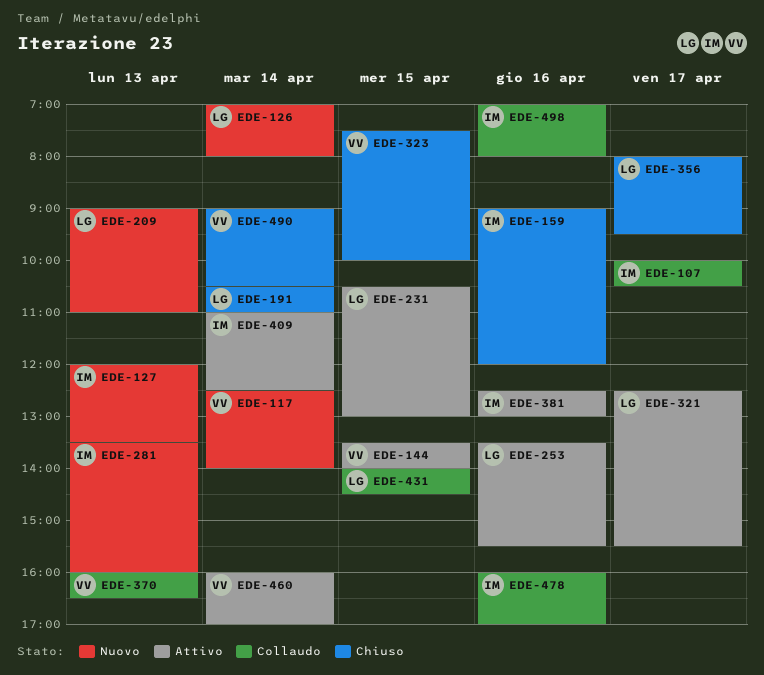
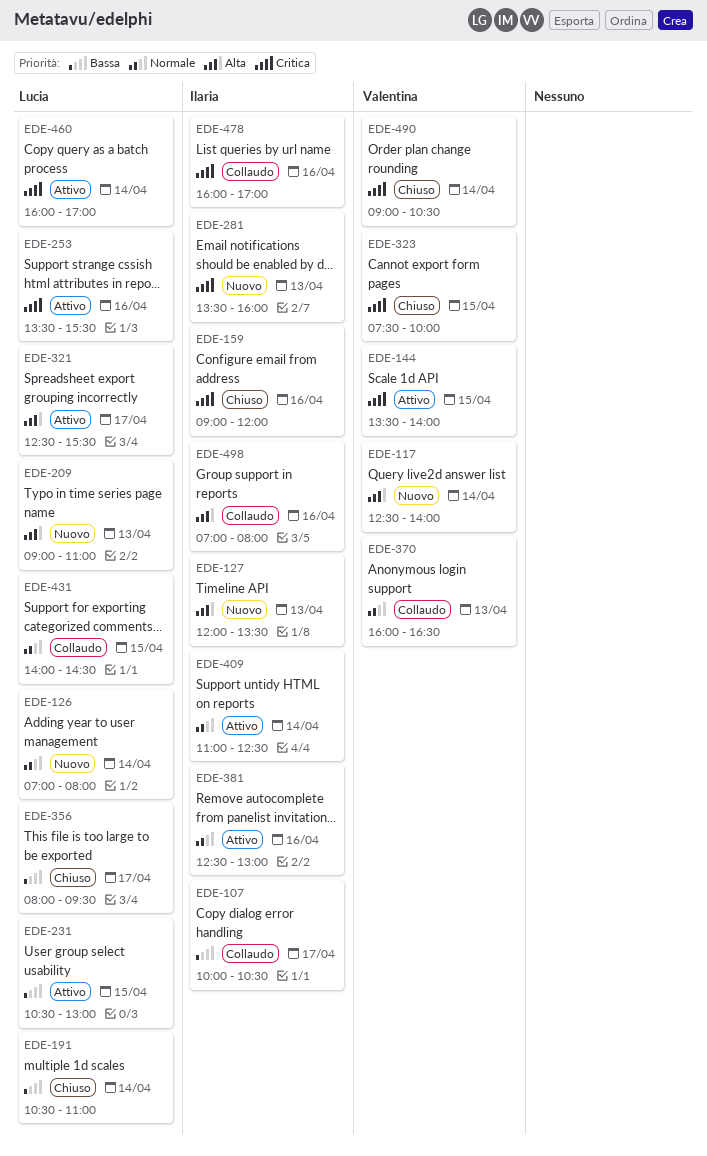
EDE-460, owner: Valentina -> Lucia

